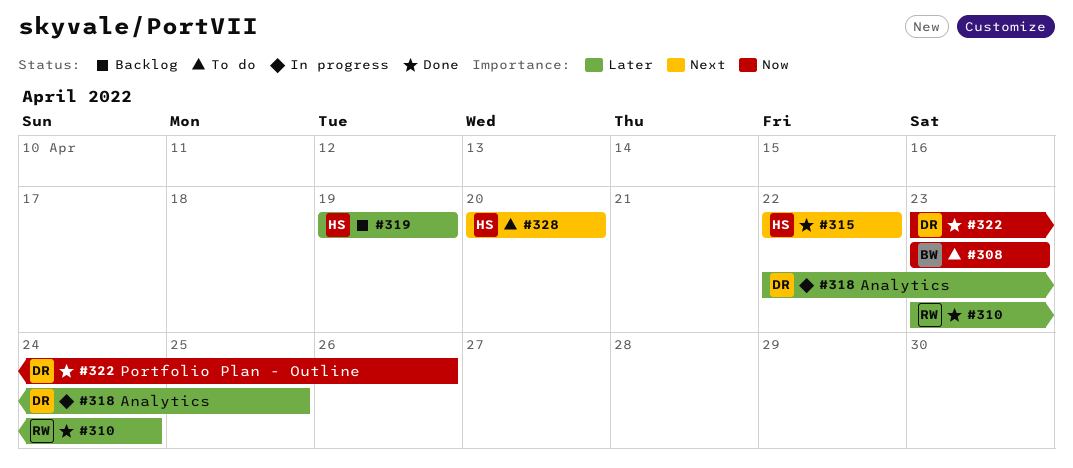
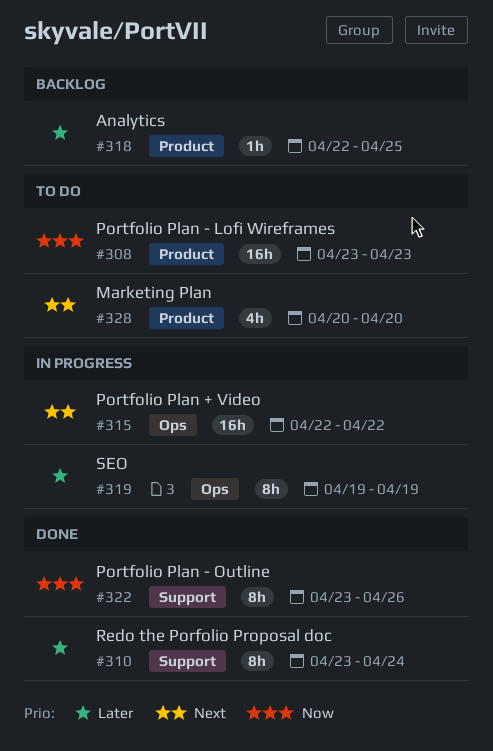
#315, status: Done -> In progress
#318, status: In progress -> Backlog
#319, status: Backlog -> In progress

